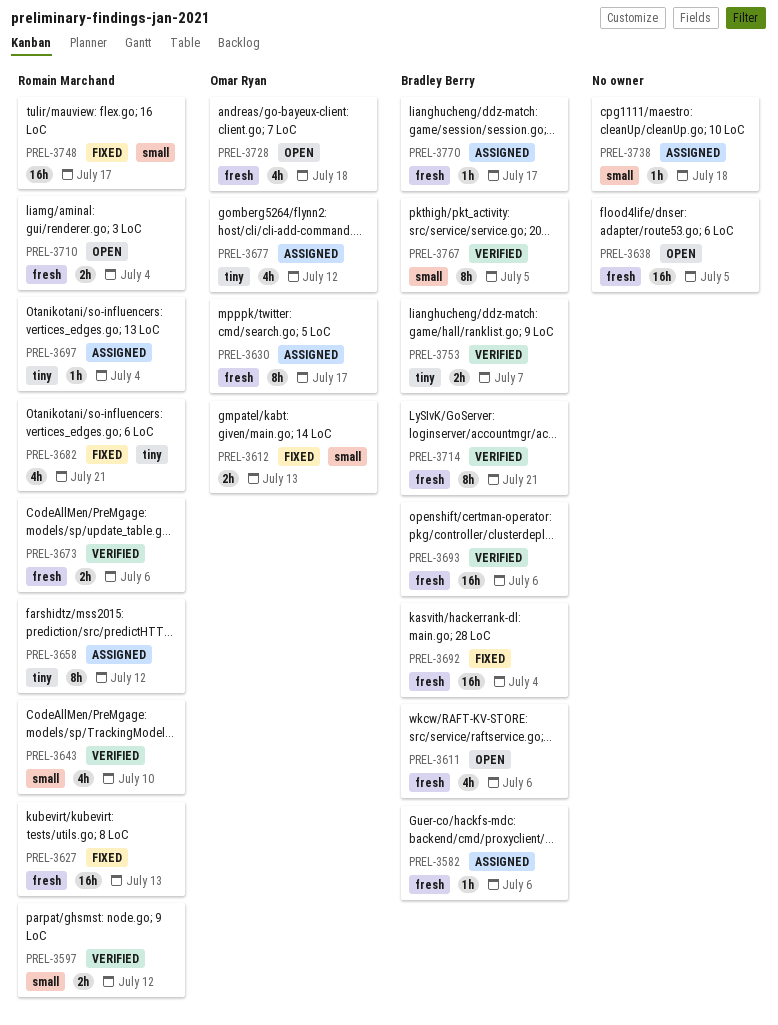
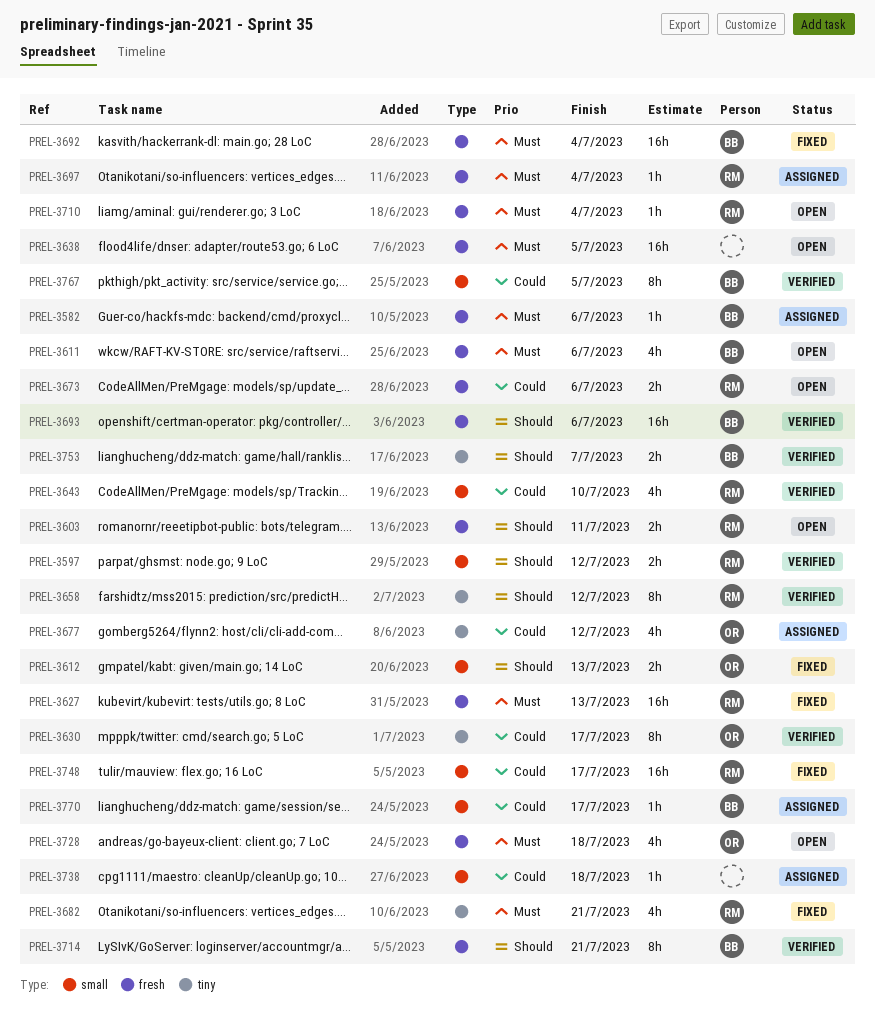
PREL-3603: none -> present
PREL-3630, status: Assigned -> Verified
PREL-3630, label: fresh -> tiny
PREL-3658, status: Assigned -> Verified
PREL-3673, status: Verified -> Open
PREL-3697, label: tiny -> fresh
PREL-3710, estimate: 2h -> 1h
PREL-3770, label: fresh -> small

